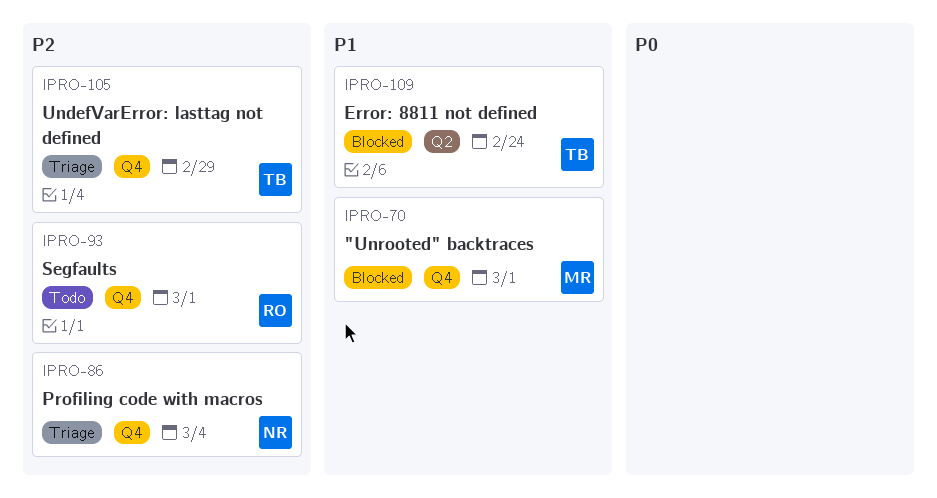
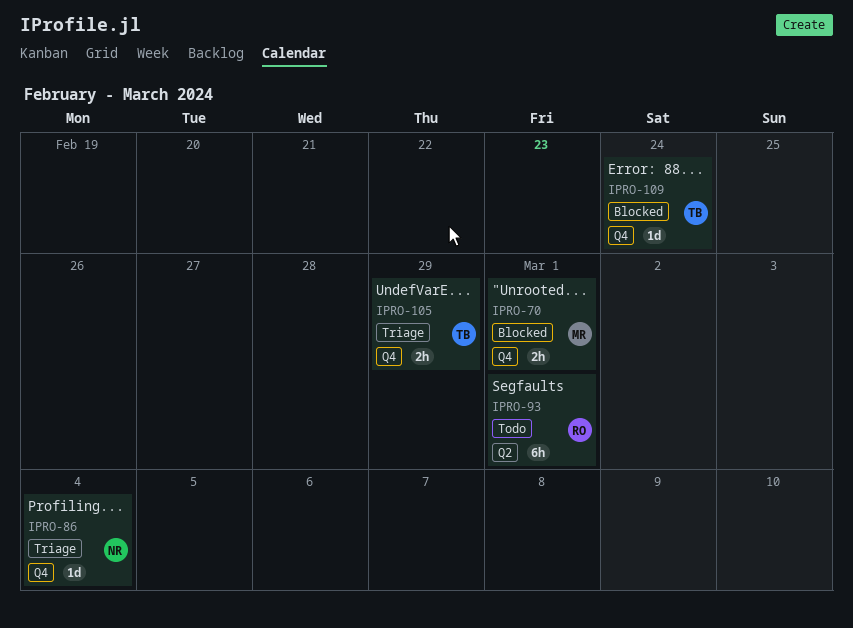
IPRO-93, label: Q4 -> Q2
IPRO-109, label: Q2 -> Q4

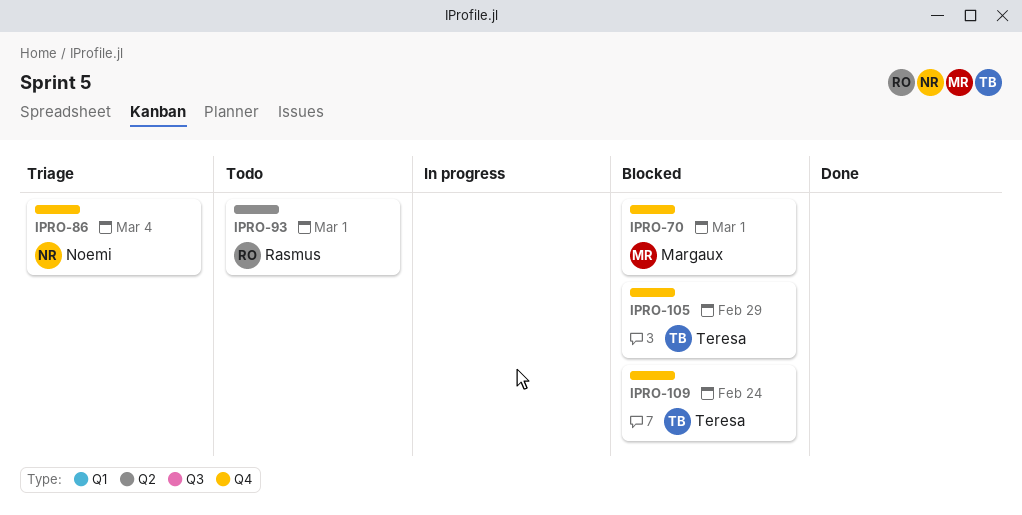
IPRO-105, status: Triage -> Blocked

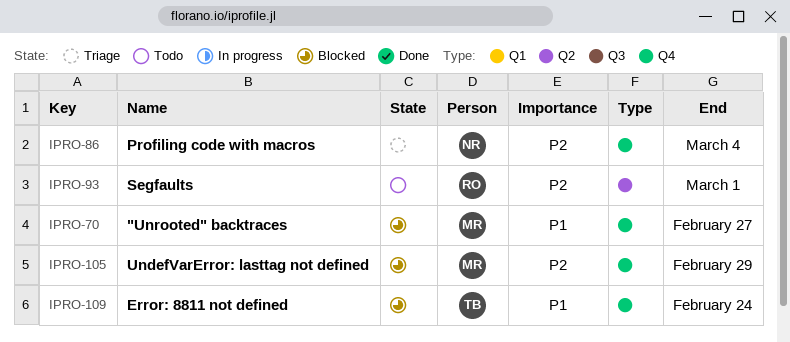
IPRO-70, due: Mar 1 -> Feb 27
IPRO-105, owner: Teresa -> Margaux

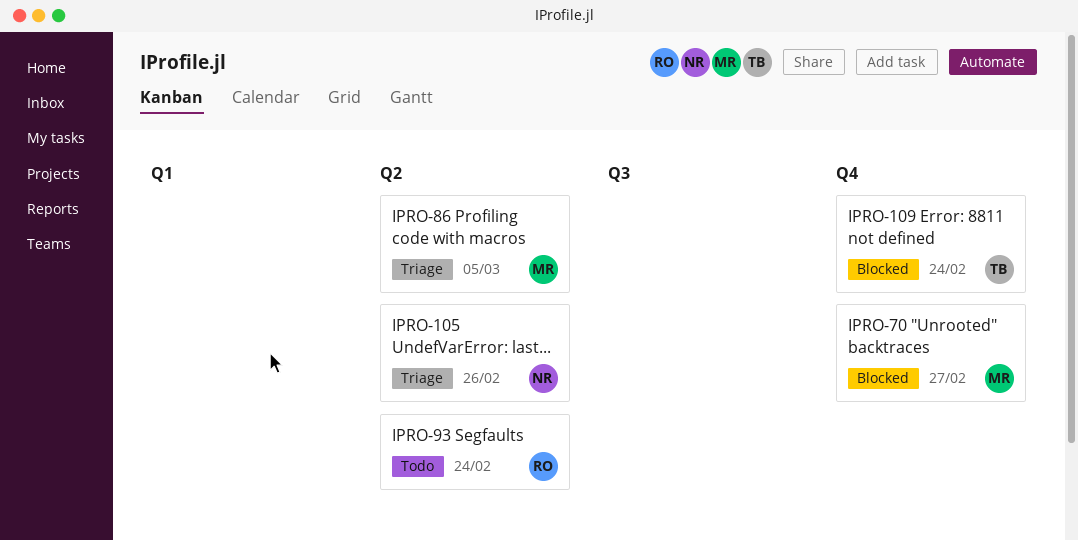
IPRO-86, owner: NR -> MR
IPRO-86, label: Q4 -> Q2
IPRO-86, due: Mar 4 -> Mar 5
IPRO-93, due: Mar 1 -> Feb 24
IPRO-105, status: Blocked -> Triage
IPRO-105, owner: MR -> NR
IPRO-105, label: Q4 -> Q2
IPRO-105, due: Feb 29 -> Feb 26

